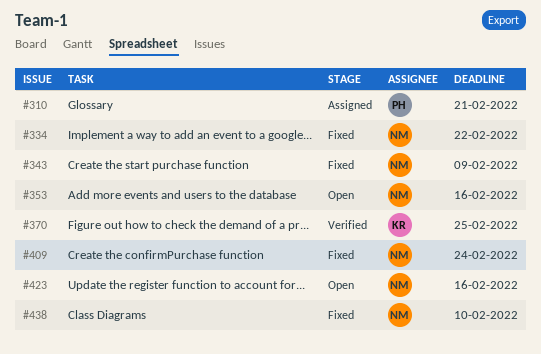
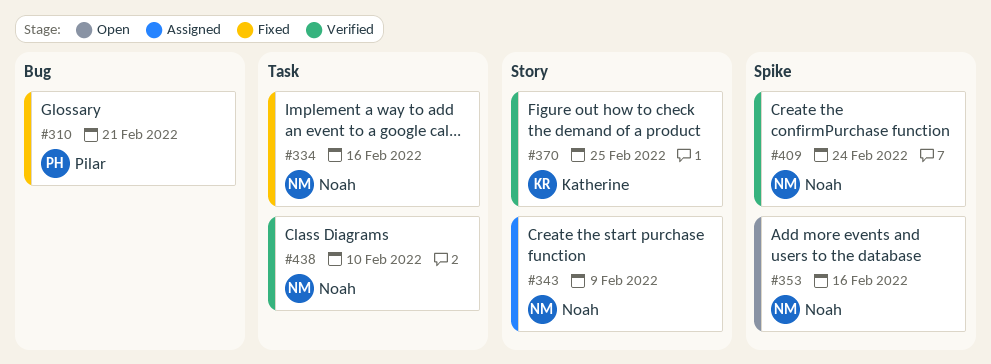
#310, status: Assigned -> Fixed
#334, due: Feb 22 -> Feb 16
#343, status: Fixed -> Assigned
#409, status: Fixed -> Verified
#423: present -> none
#438, status: Fixed -> Verified

